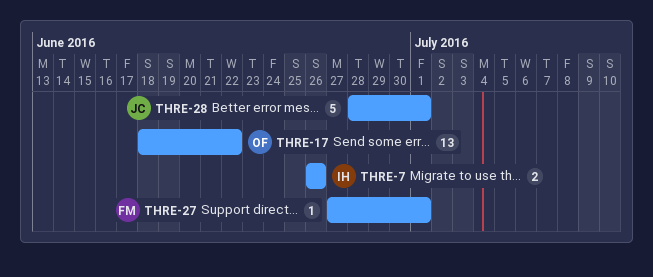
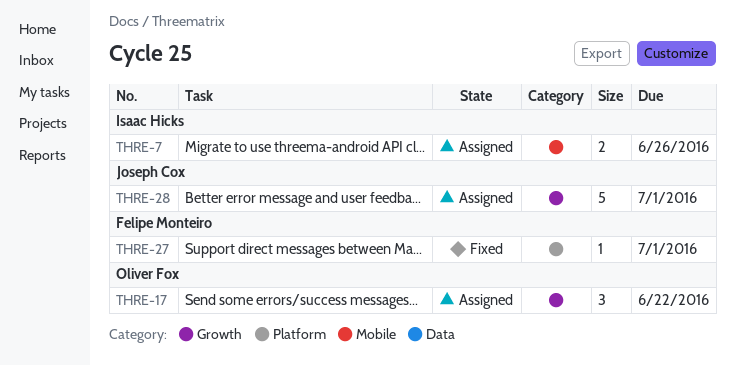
THRE-17, estimate: 13 -> 3

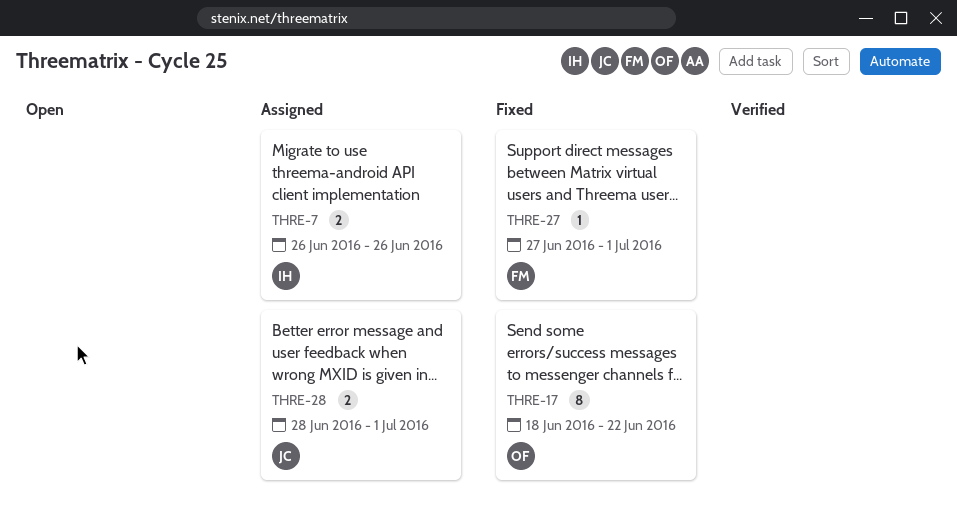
THRE-17, status: Assigned -> Fixed
THRE-17, estimate: 3 -> 8
THRE-28, estimate: 5 -> 2

